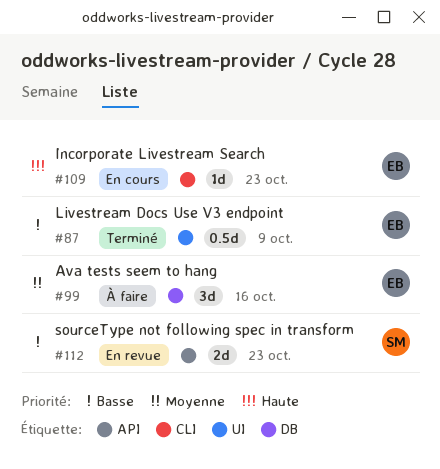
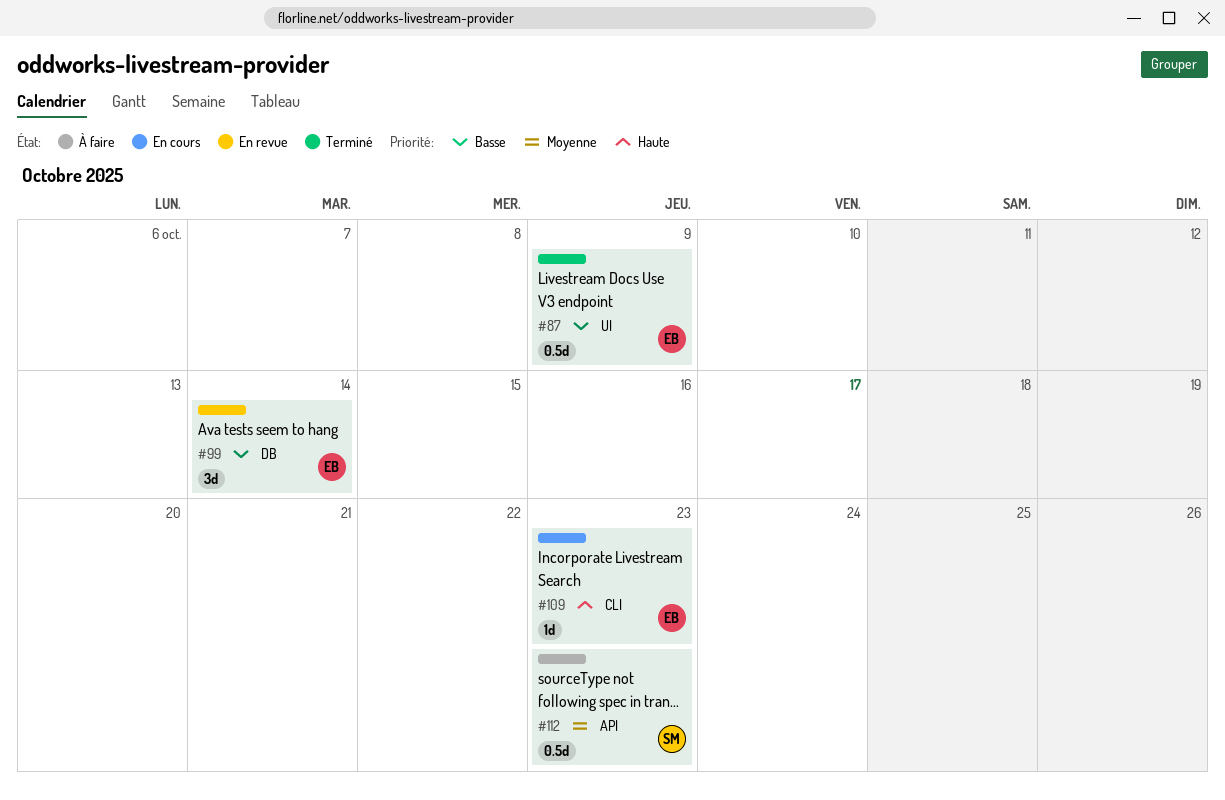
#99, status: À faire -> En revue
#99, priority: Moyenne -> Basse
#99, due: Oct 16 -> Oct 14
#112, status: En revue -> À faire
#112, priority: Basse -> Moyenne
#112, estimate: 2d -> 0.5d

